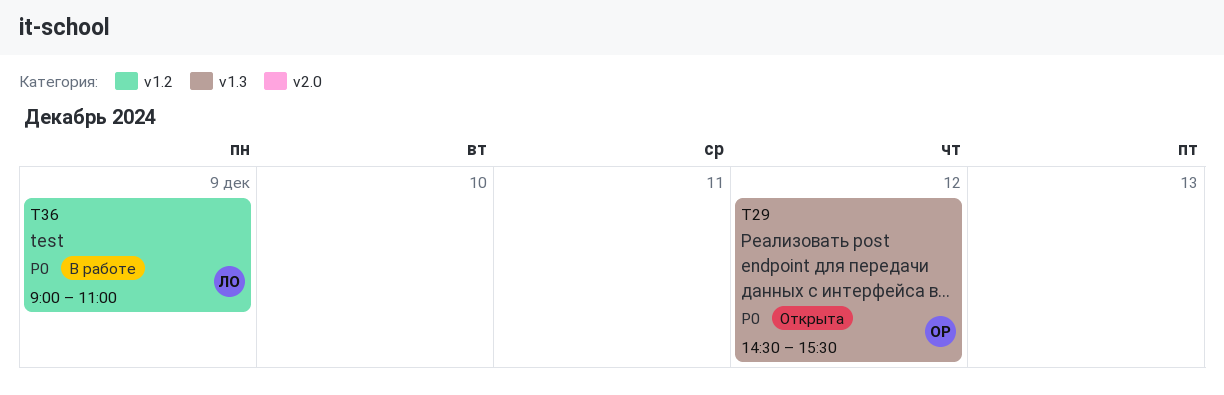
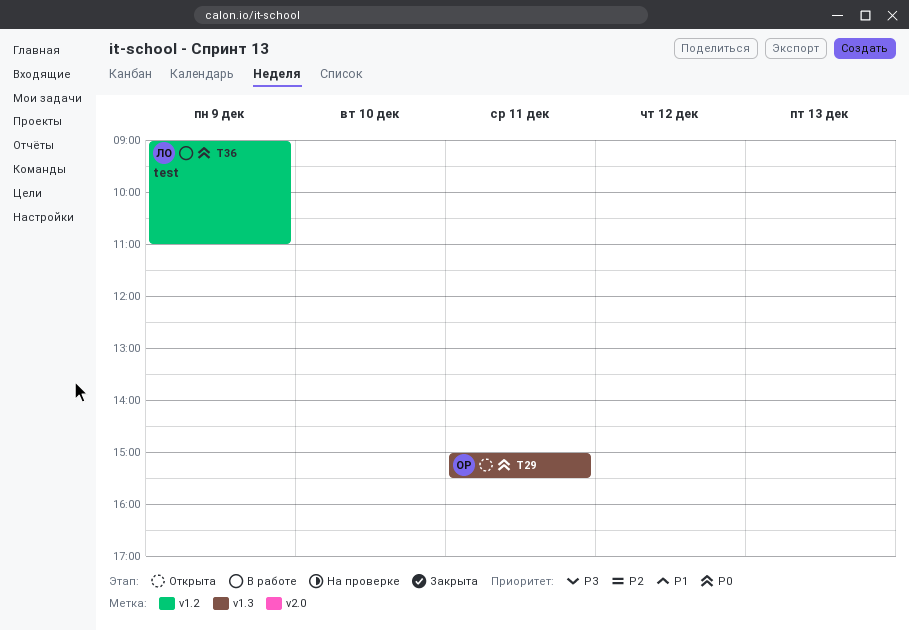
T29, day: Dec 12 -> Dec 11
T29, begins: 14:30 -> 15:00

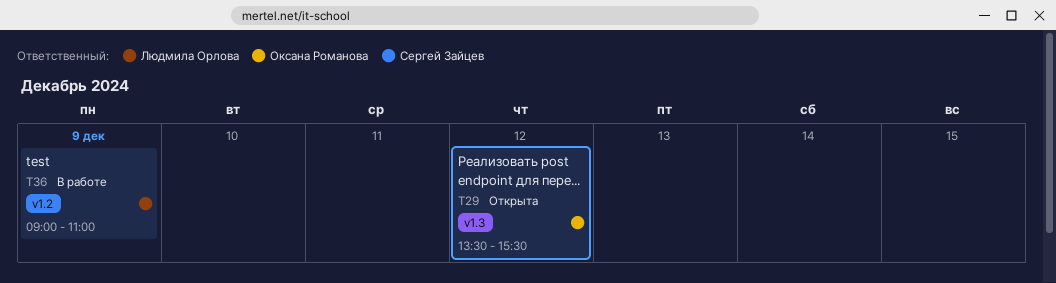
T29, day: Dec 11 -> Dec 12
T29, begins: 15:00 -> 13:30

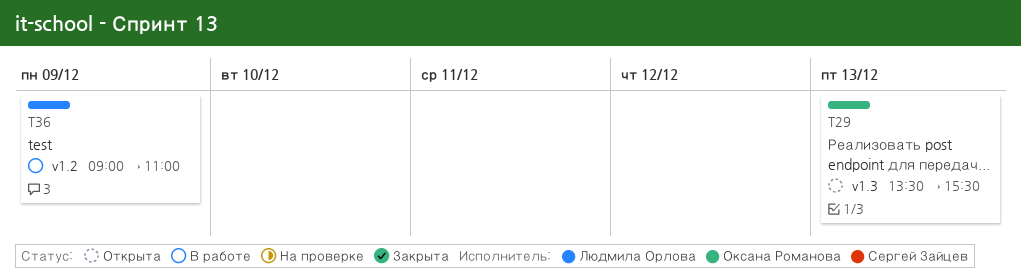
T29, day: Dec 12 -> Dec 13

